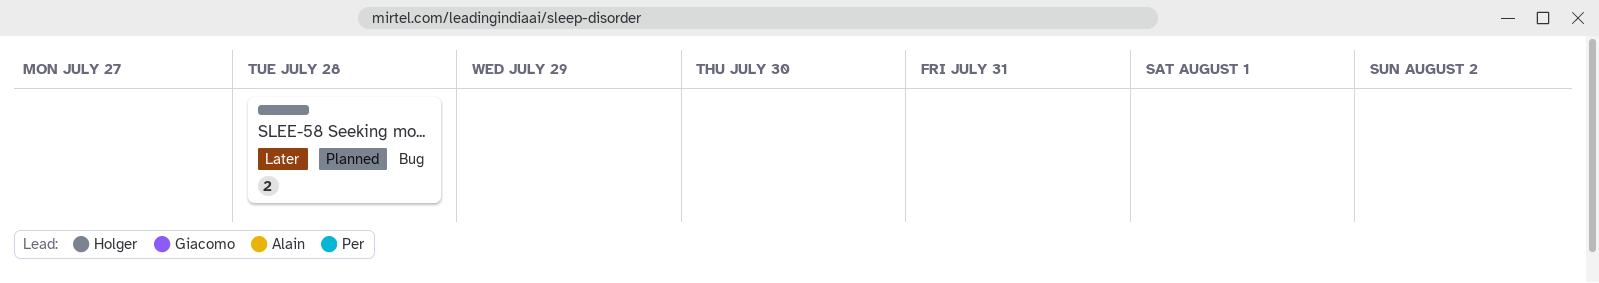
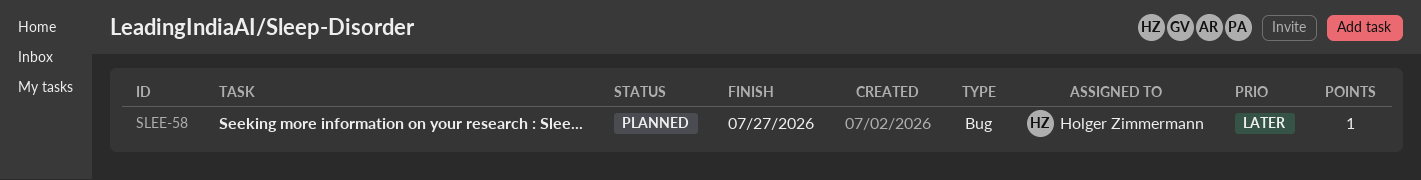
SLEE-58, estimate: 2 -> 1
SLEE-58, due: Jul 28 -> Jul 27

